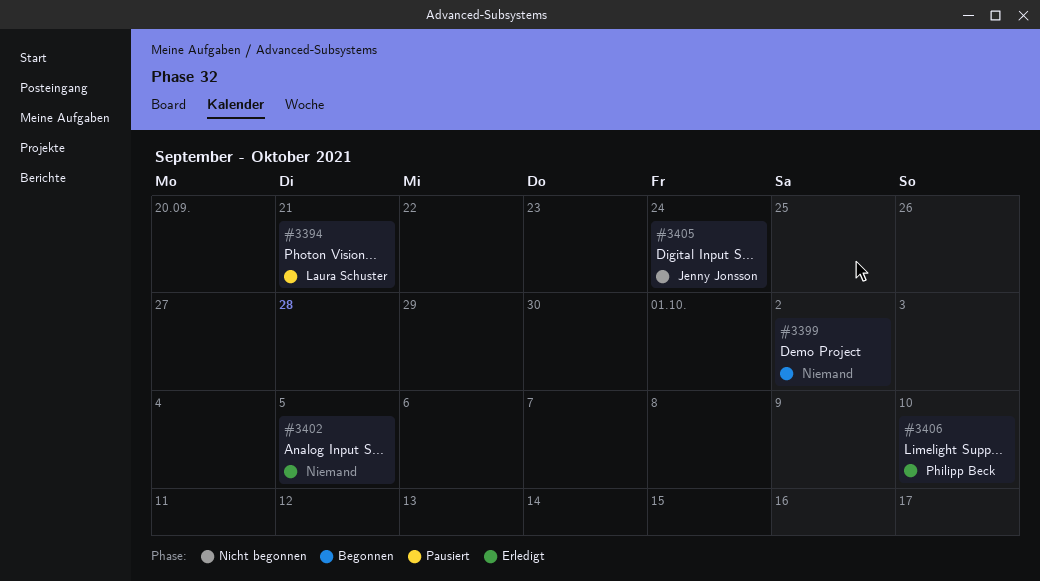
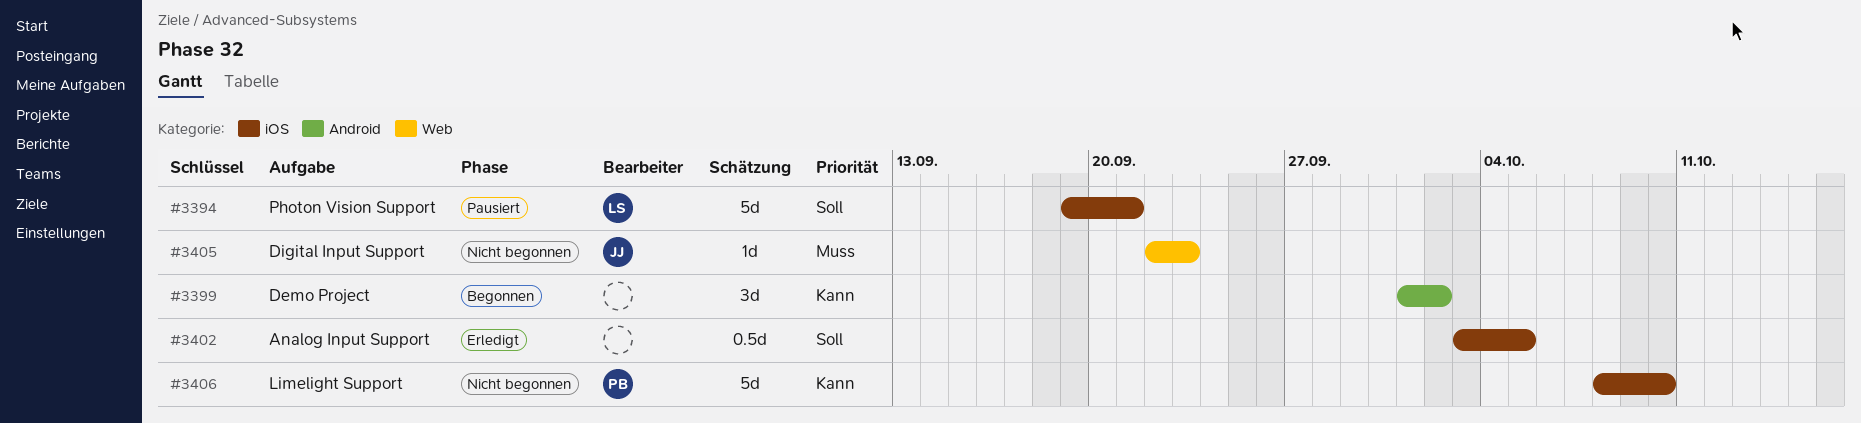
#3405, due: Sep 24 -> Sep 23
#3406, status: Erledigt -> Nicht begonnen

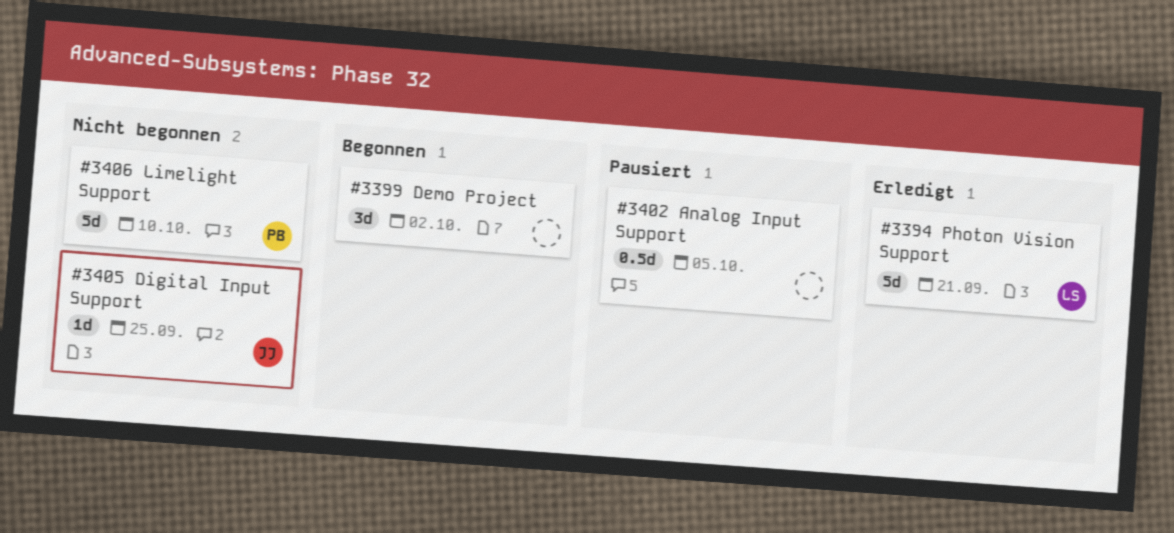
#3394, status: Pausiert -> Erledigt
#3402, status: Erledigt -> Pausiert
#3405, due: Sep 23 -> Sep 25

